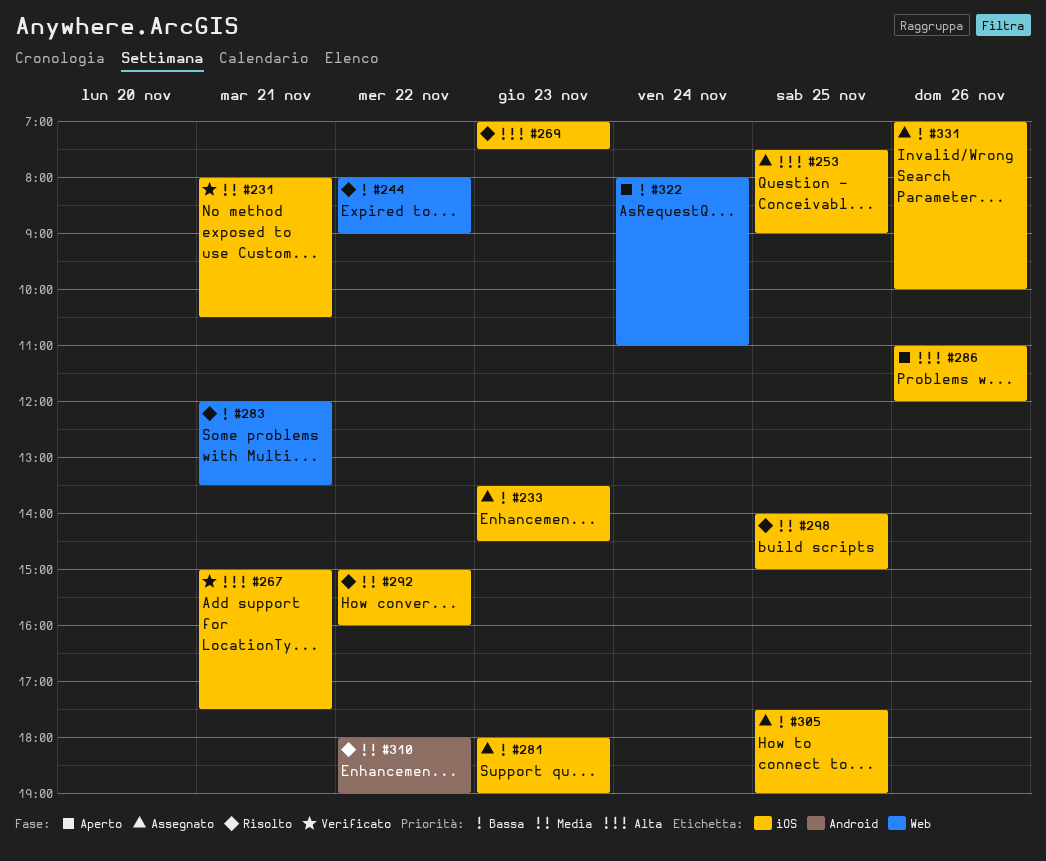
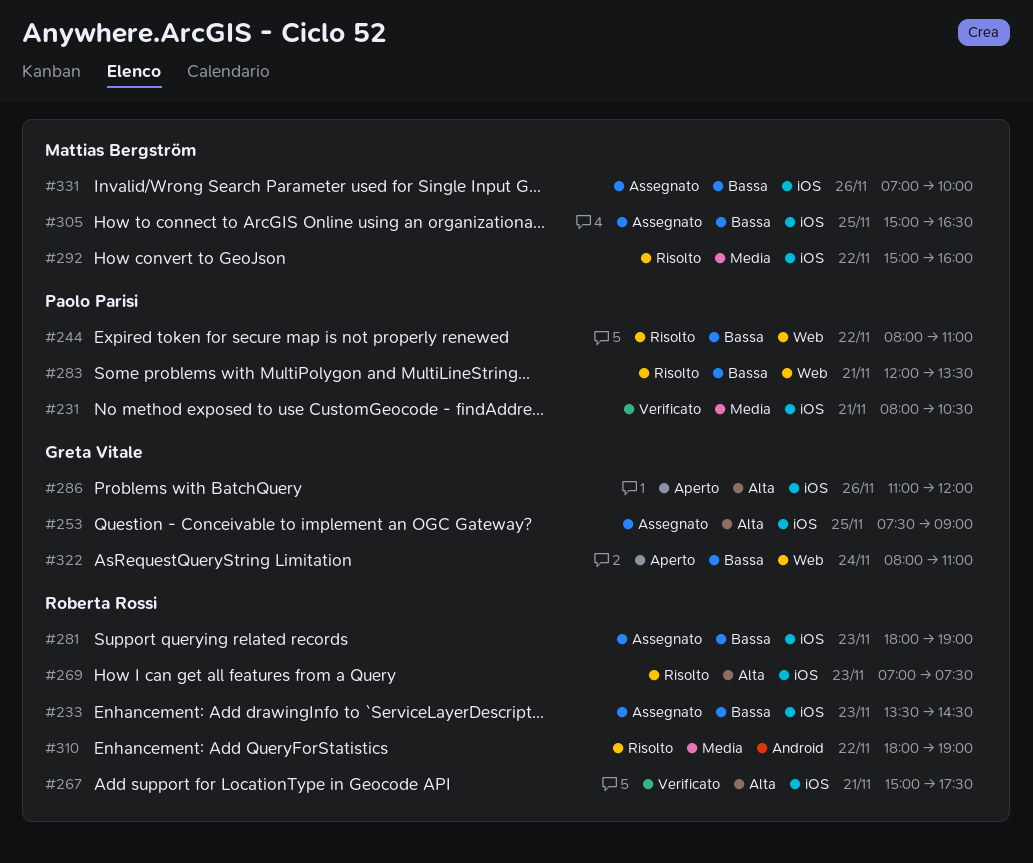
#244, ends: 09:00 -> 11:00
#298: present -> none
#305, begins: 17:30 -> 15:00
#305, ends: 19:00 -> 16:30

